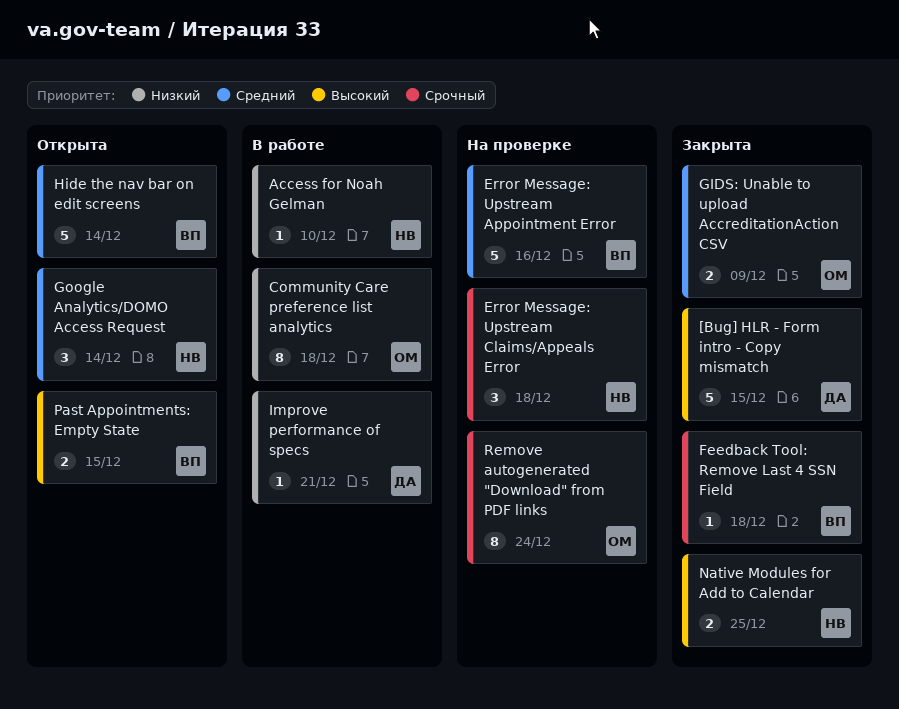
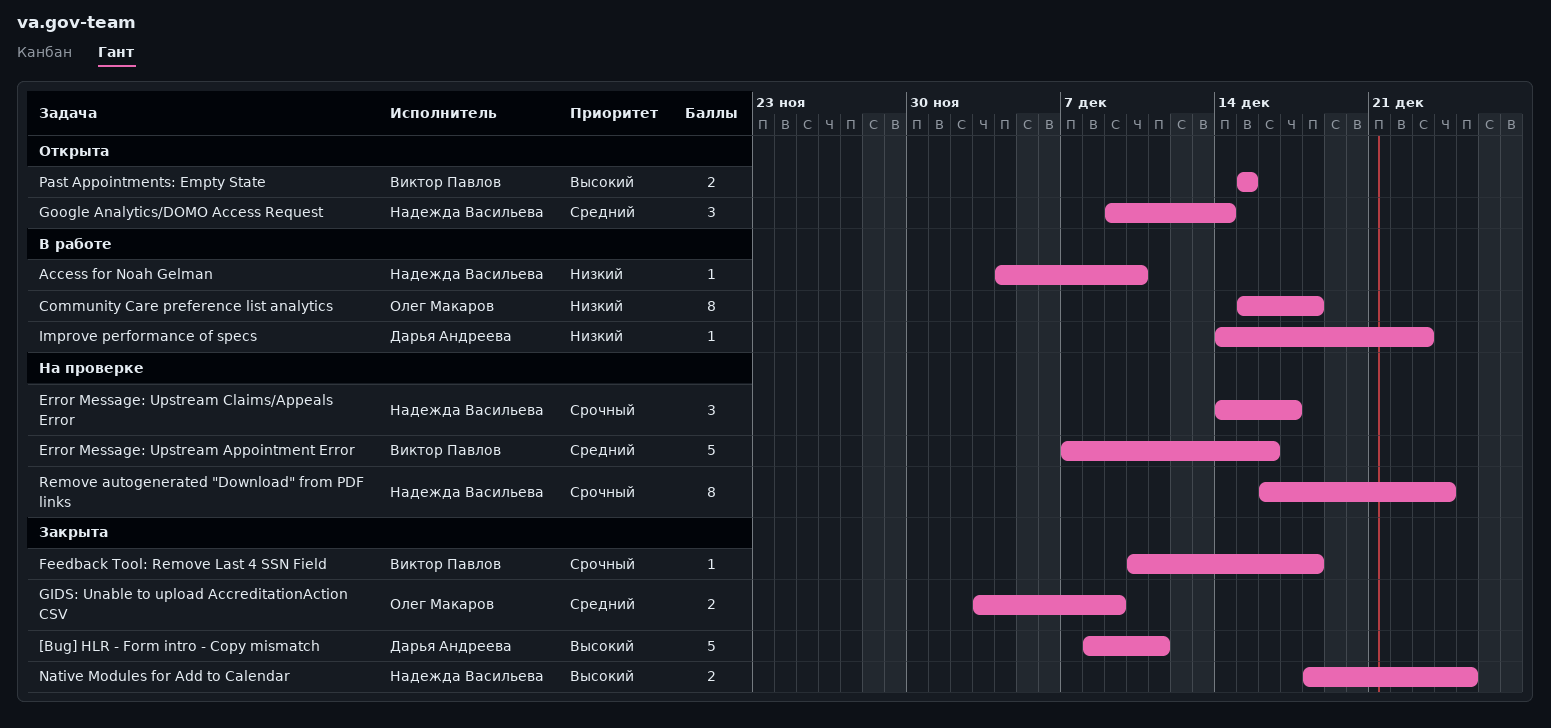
[Bug] HLR - Form intro - Copy mismatch, due: Dec 15 -> Dec 11
Error Message: Upstream Claims/Appeals Error, due: Dec 18 -> Dec 17
Hide the nav bar on edit screens: present -> none
Improve performance of specs, due: Dec 21 -> Dec 23
Remove autogenerated "Download" from PDF links, owner: Олег Макаров -> Надежда Васильева

